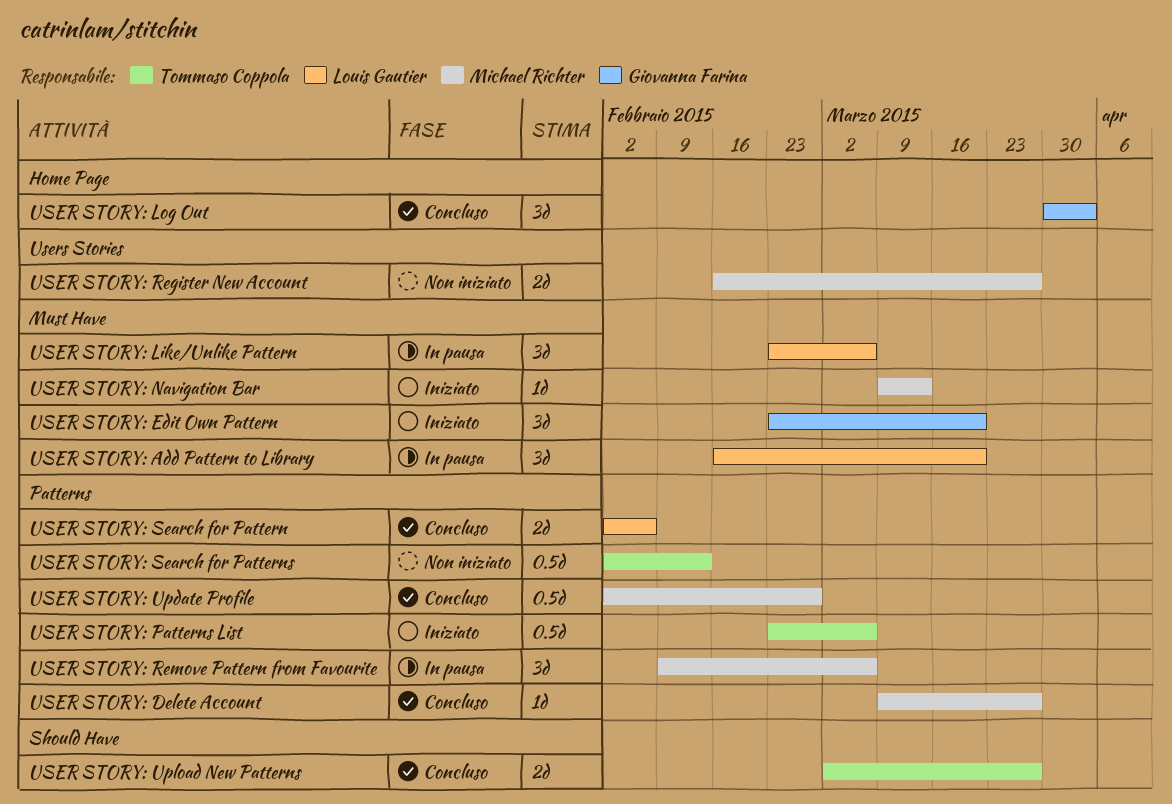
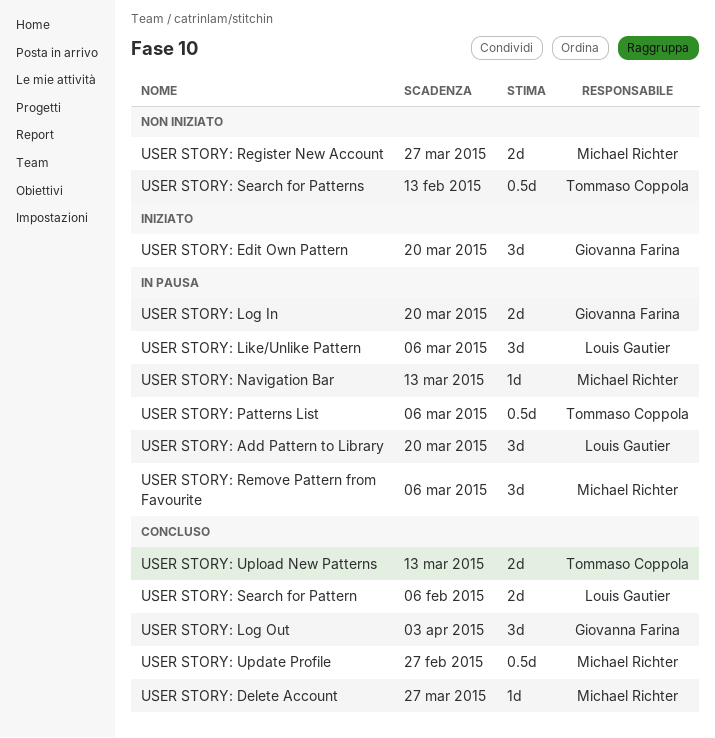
USER STORY: Log In: none -> present
USER STORY: Navigation Bar, status: Iniziato -> In pausa
USER STORY: Patterns List, status: Iniziato -> In pausa
USER STORY: Upload New Patterns, due: Mar 27 -> Mar 13

